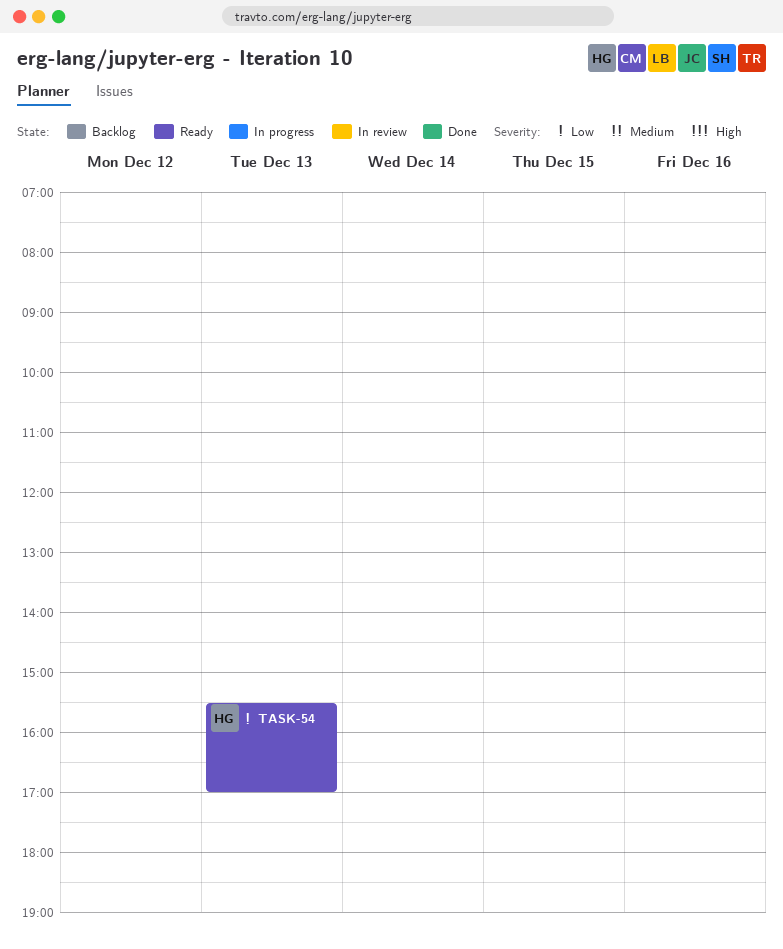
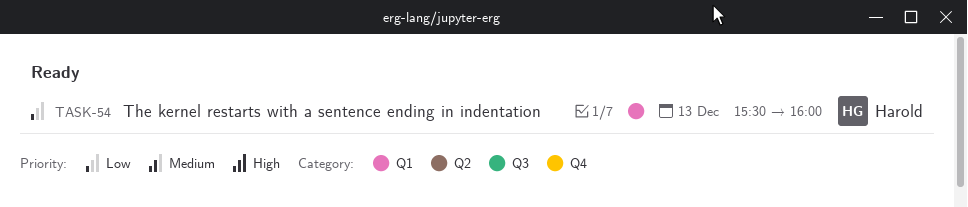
TASK-54, ends: 17:00 -> 16:00

